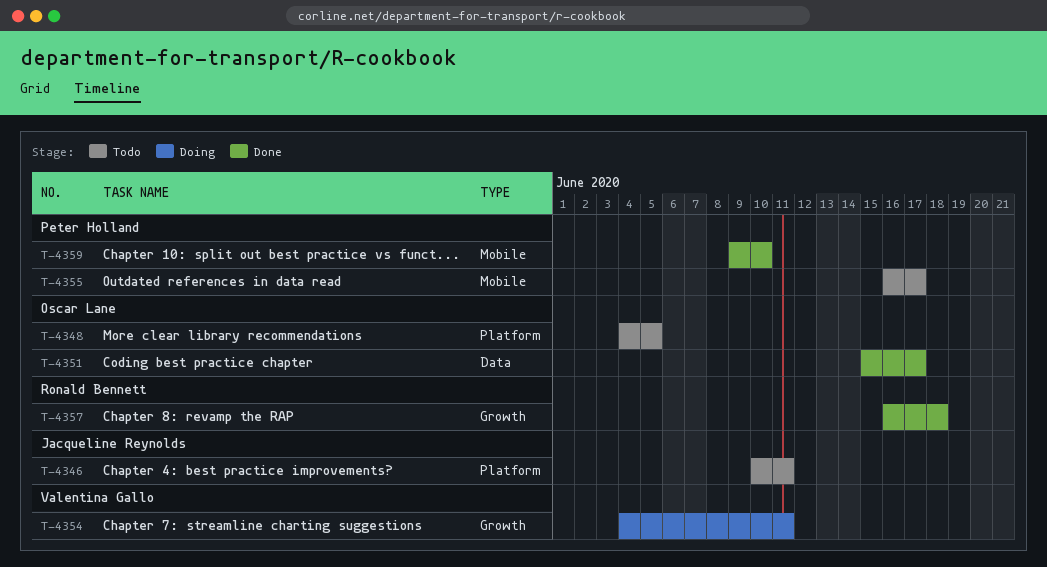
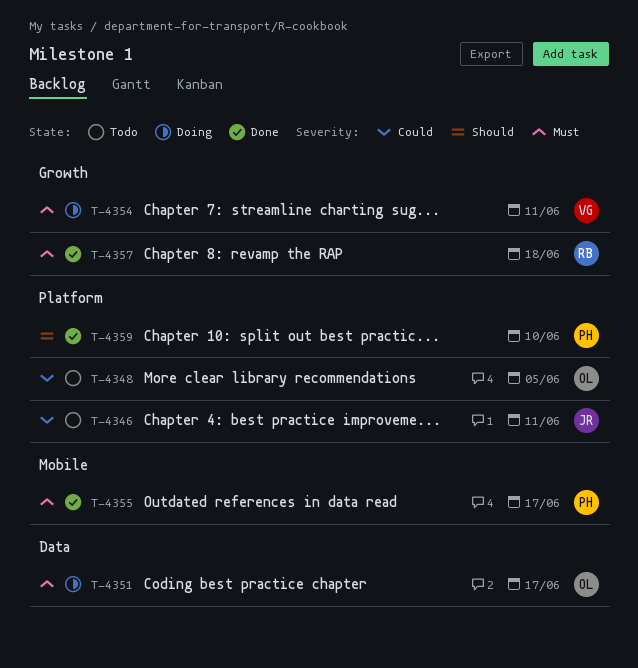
T-4351, status: Done -> Doing
T-4355, status: Todo -> Done
T-4359, label: Mobile -> Platform

